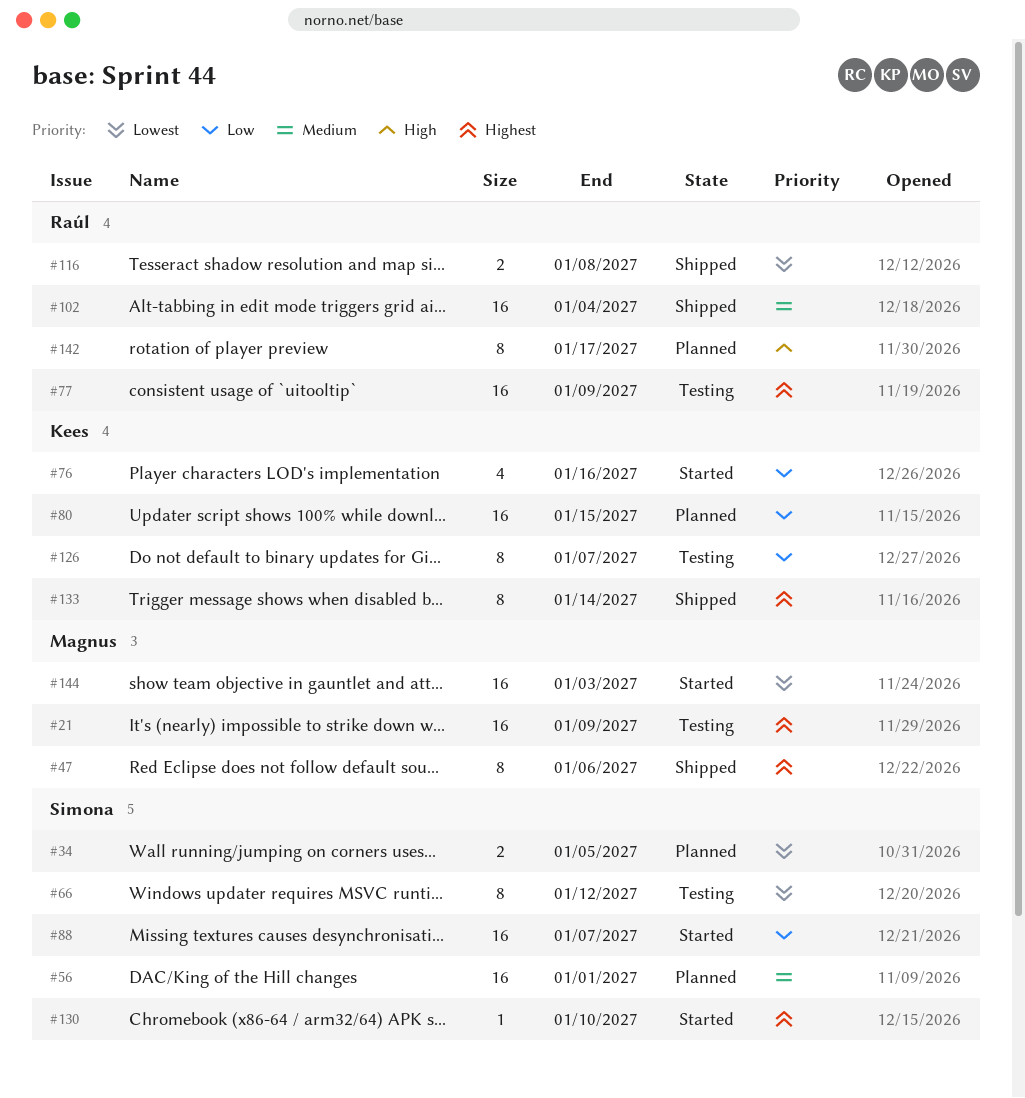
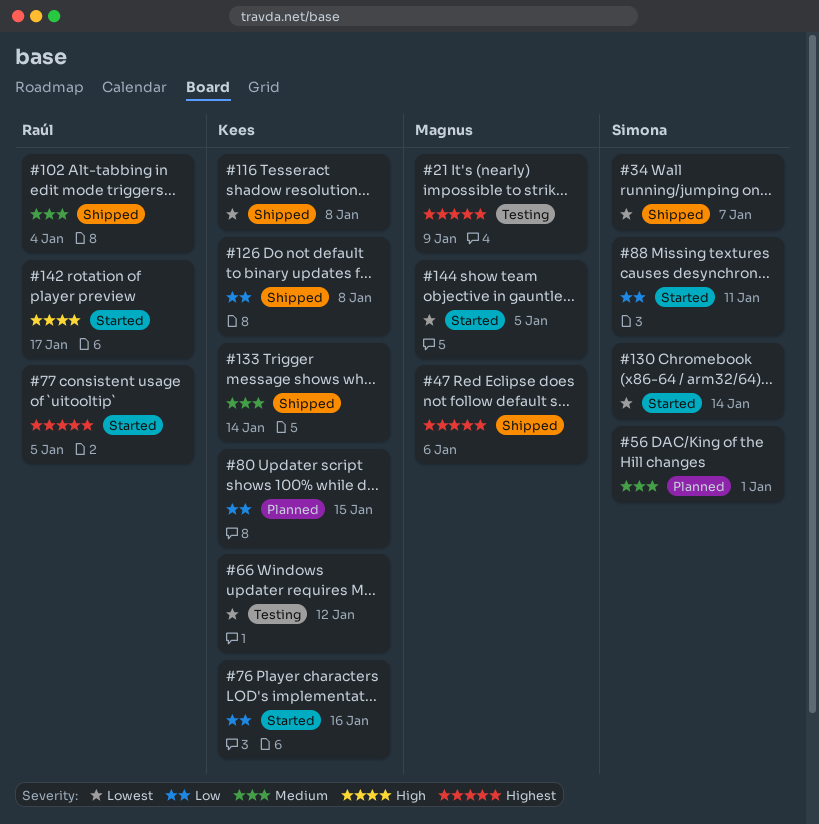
#34, status: Planned -> Shipped
#34, due: Jan 5 -> Jan 7
#66, owner: Simona -> Kees
#77, status: Testing -> Started
#77, due: Jan 9 -> Jan 5
#88, due: Jan 7 -> Jan 11
#116, owner: Raúl -> Kees
#126, status: Testing -> Shipped
#126, due: Jan 7 -> Jan 8
#130, priority: Highest -> Lowest
#130, due: Jan 10 -> Jan 14
#133, priority: Highest -> Medium
#142, status: Planned -> Started
#144, due: Jan 3 -> Jan 5

